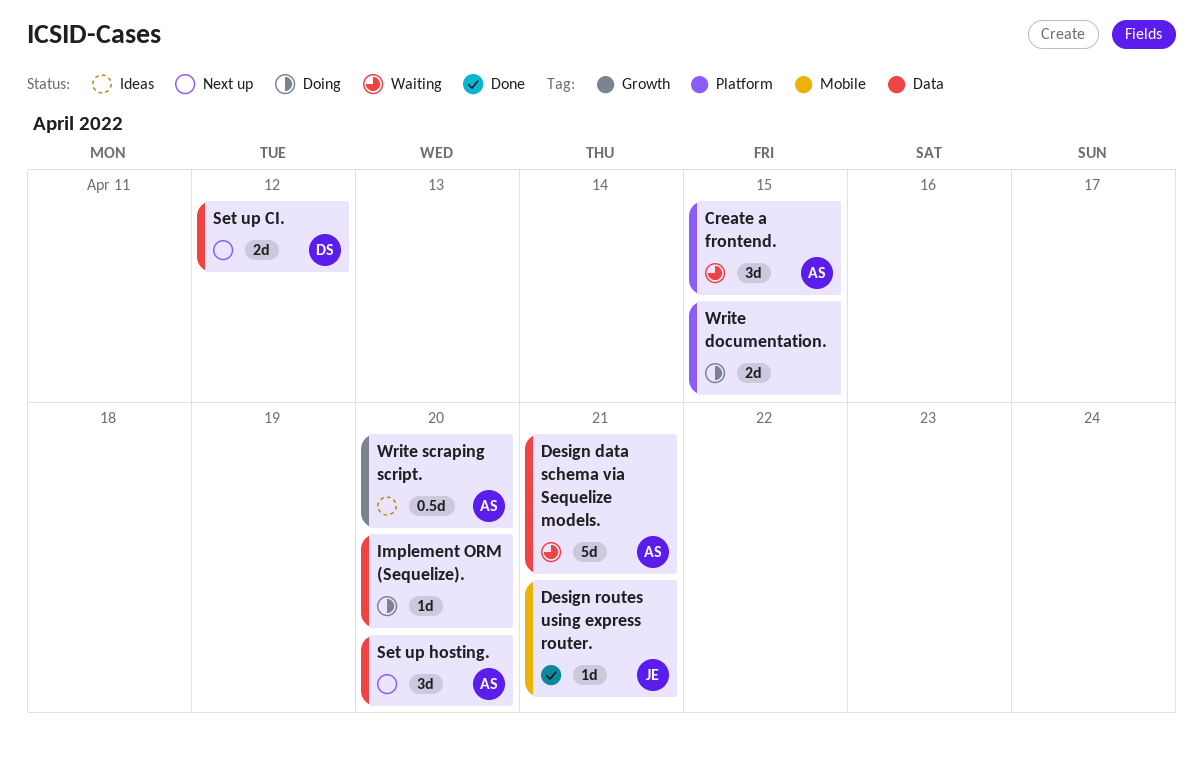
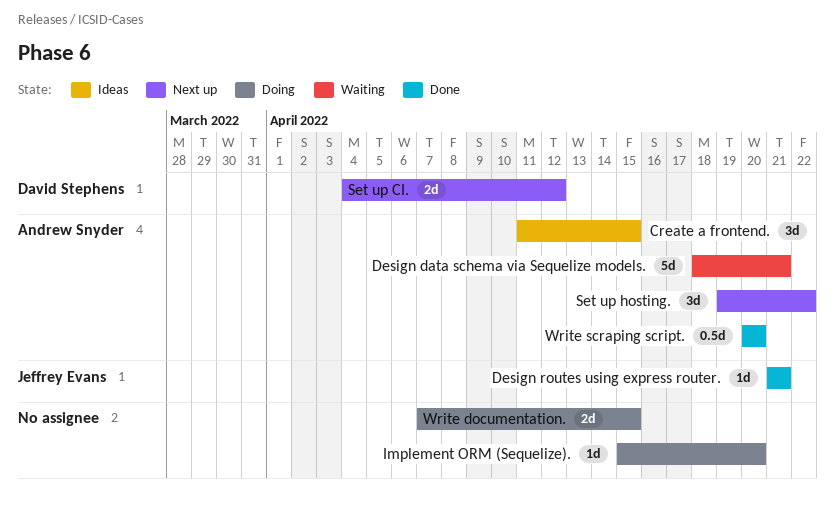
Create a frontend., status: Waiting -> Ideas
Set up hosting., due: Apr 20 -> Apr 22
Write scraping script., status: Ideas -> Done

